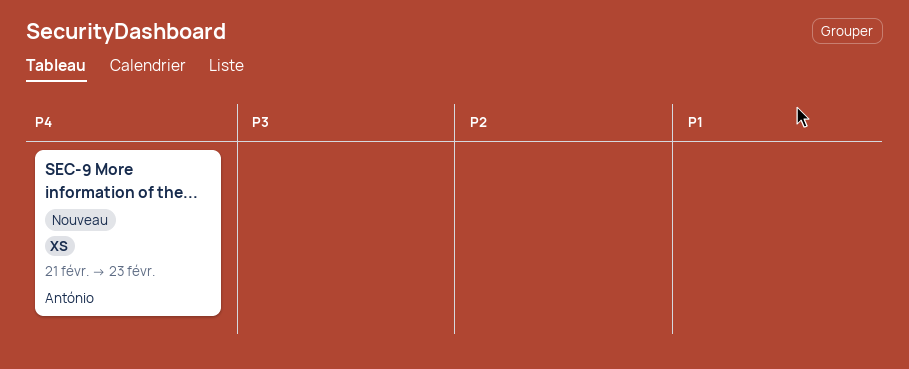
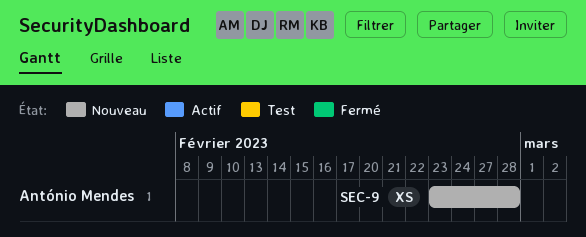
SEC-9, start: Feb 21 -> Feb 23
SEC-9, due: Feb 23 -> Feb 28

